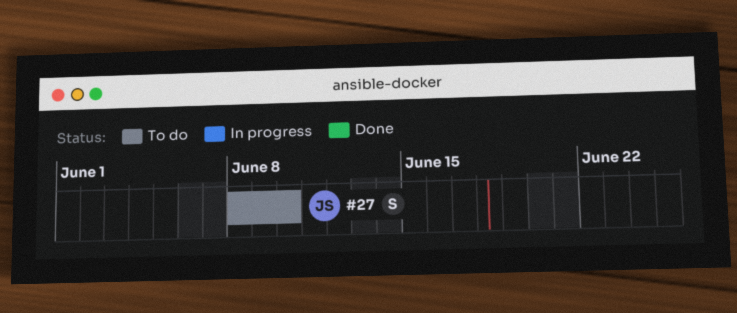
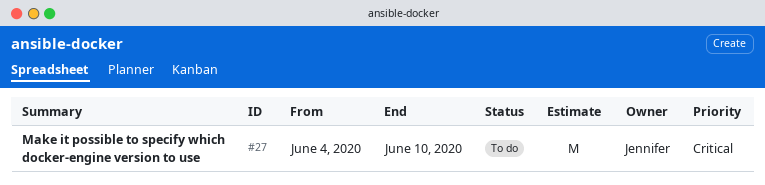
#27, estimate: S -> M
#27, start: Jun 8 -> Jun 4

